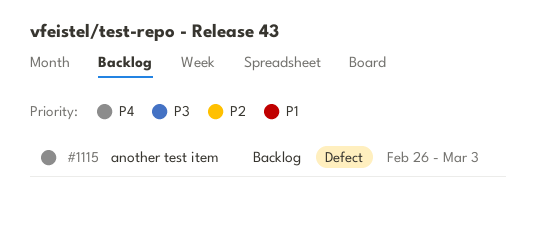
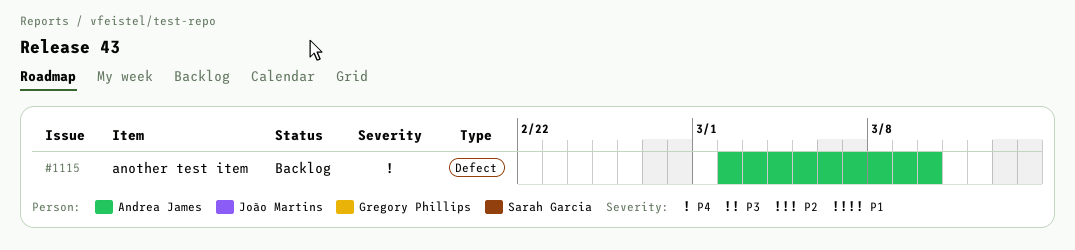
#1115, start: Feb 26 -> Mar 2
#1115, due: Mar 3 -> Mar 10

